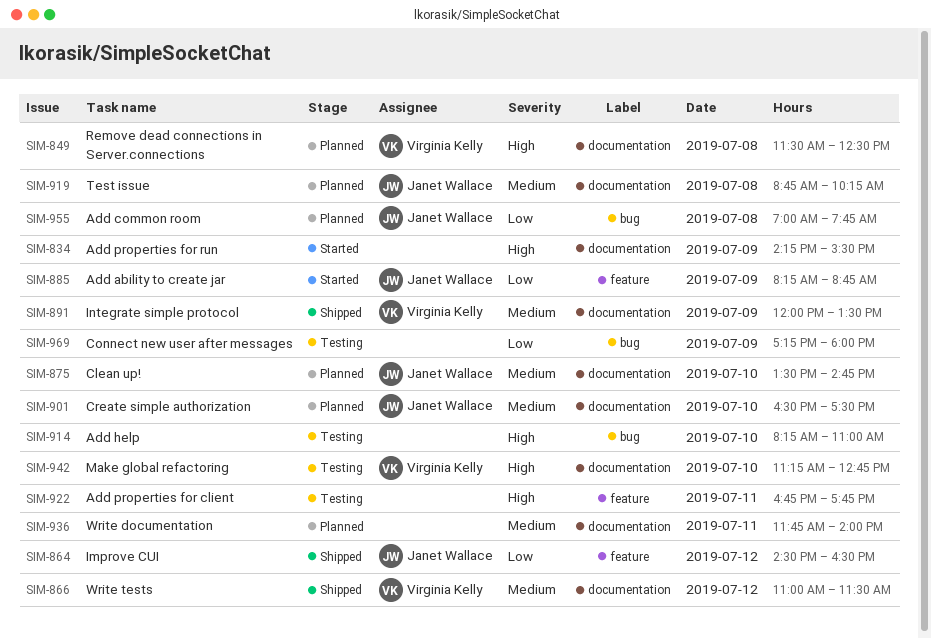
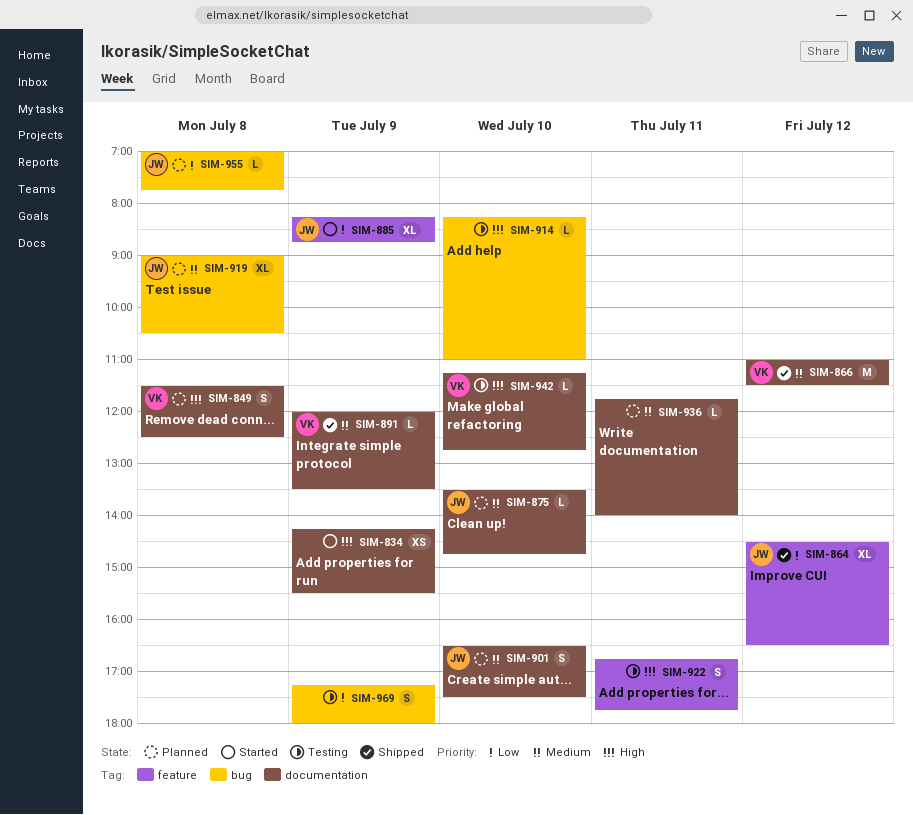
SIM-919, label: documentation -> bug
SIM-919, begins: 08:45 -> 09:00
SIM-919, ends: 10:15 -> 10:30

